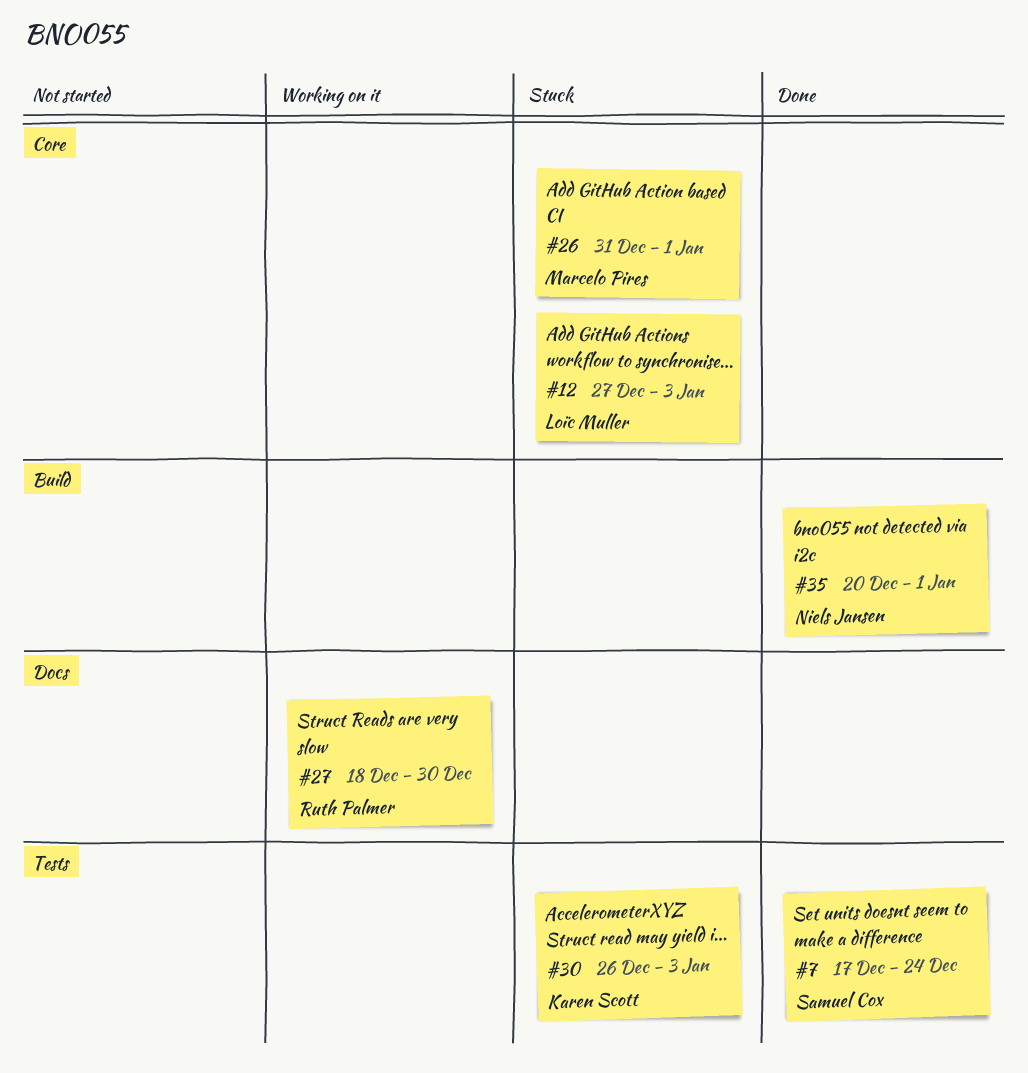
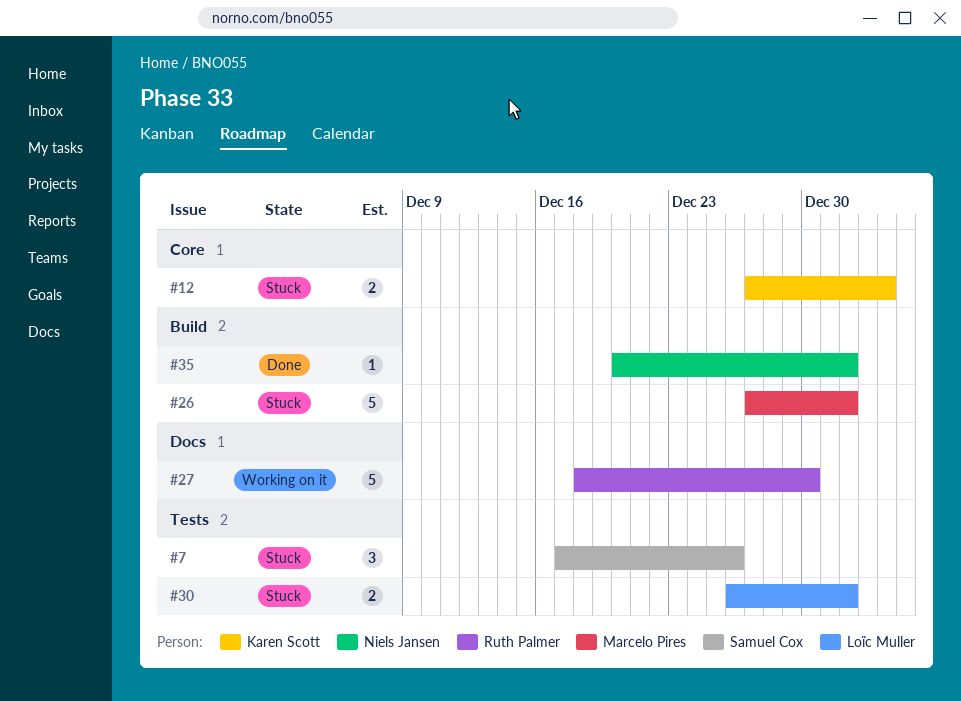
#7, status: Done -> Stuck
#7, due: Dec 24 -> Dec 26
#12, owner: Loïc Muller -> Karen Scott
#26, label: Core -> Build
#26, start: Dec 31 -> Dec 27
#30, owner: Karen Scott -> Loïc Muller
#30, due: Jan 3 -> Jan 1

